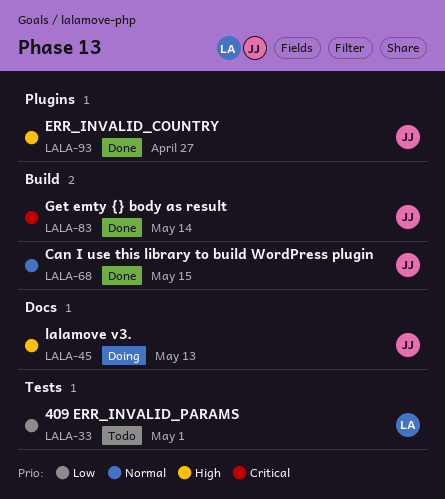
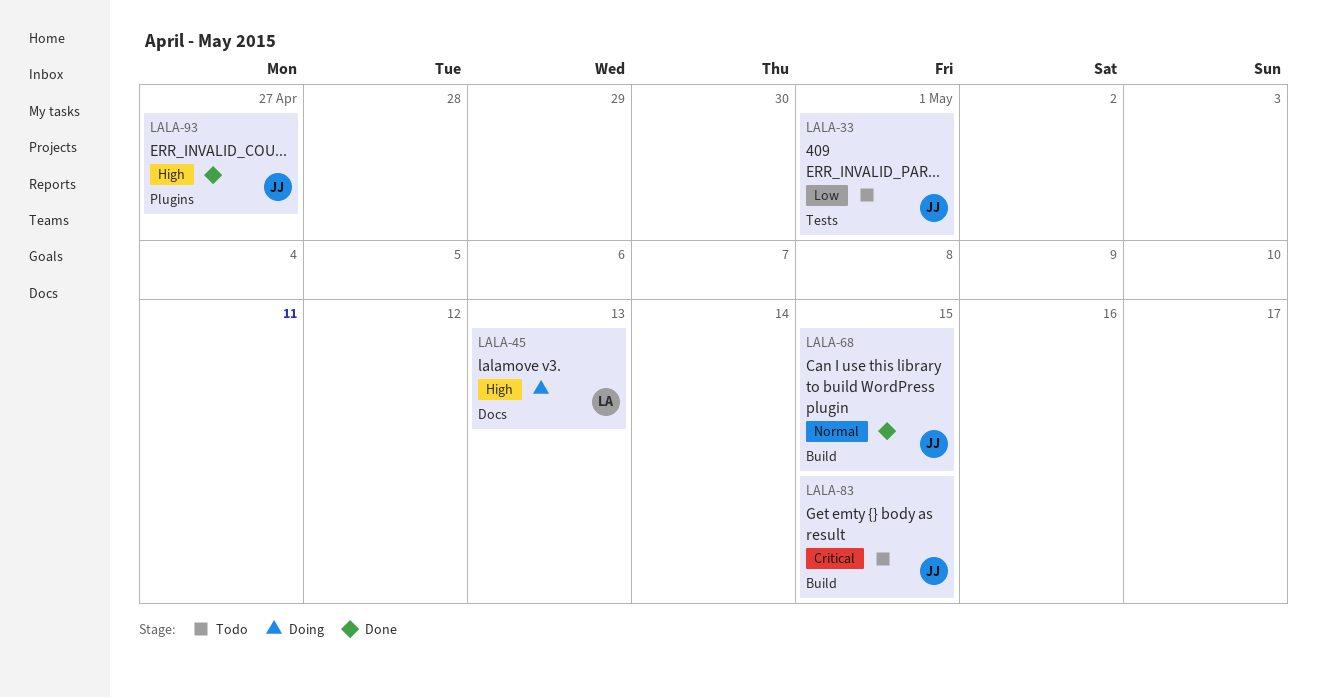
LALA-33, owner: LA -> JJ
LALA-45, owner: JJ -> LA
LALA-83, status: Done -> Todo
LALA-83, due: May 14 -> May 15

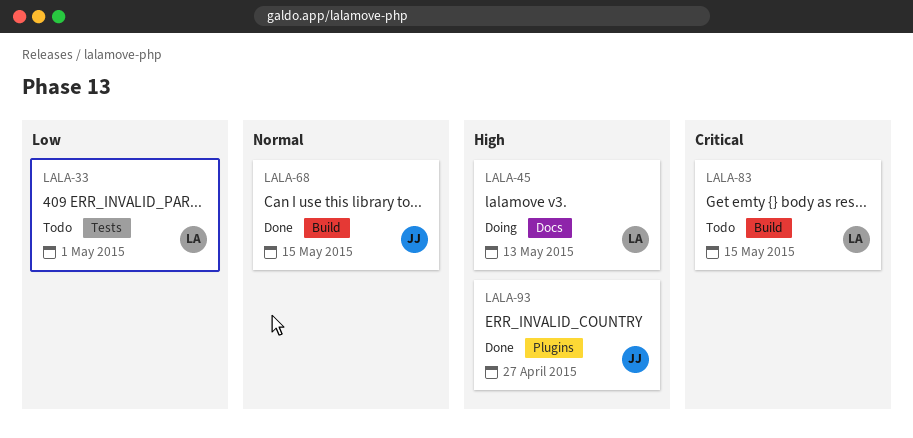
LALA-33, owner: JJ -> LA
LALA-83, owner: JJ -> LA

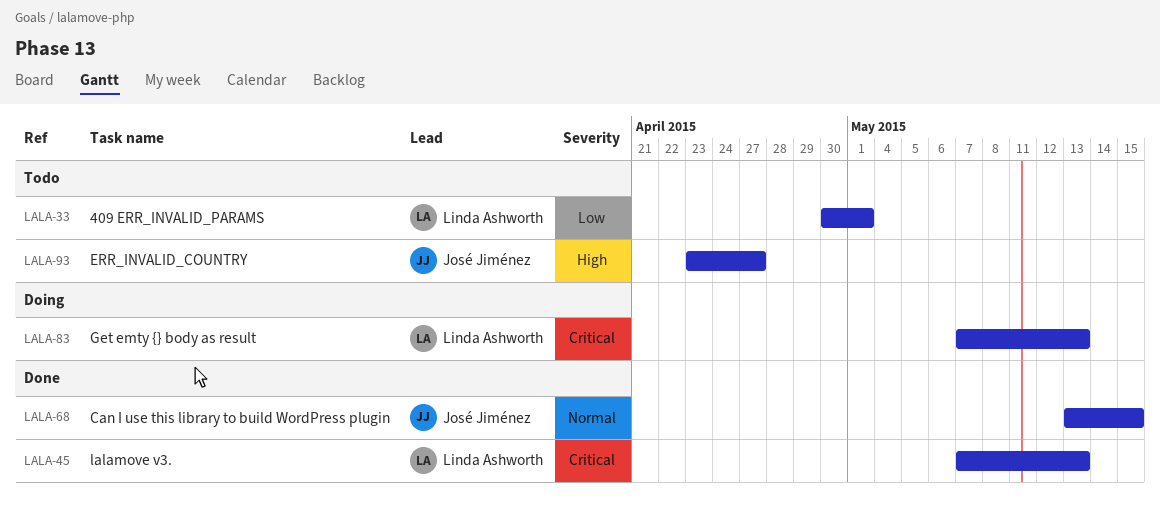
LALA-45, status: Doing -> Done
LALA-45, priority: High -> Critical
LALA-83, status: Todo -> Doing
LALA-83, due: May 15 -> May 13
LALA-93, status: Done -> Todo

